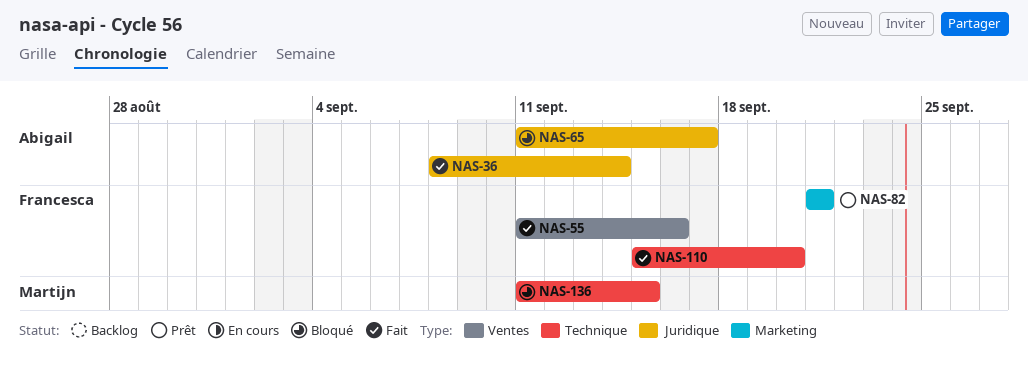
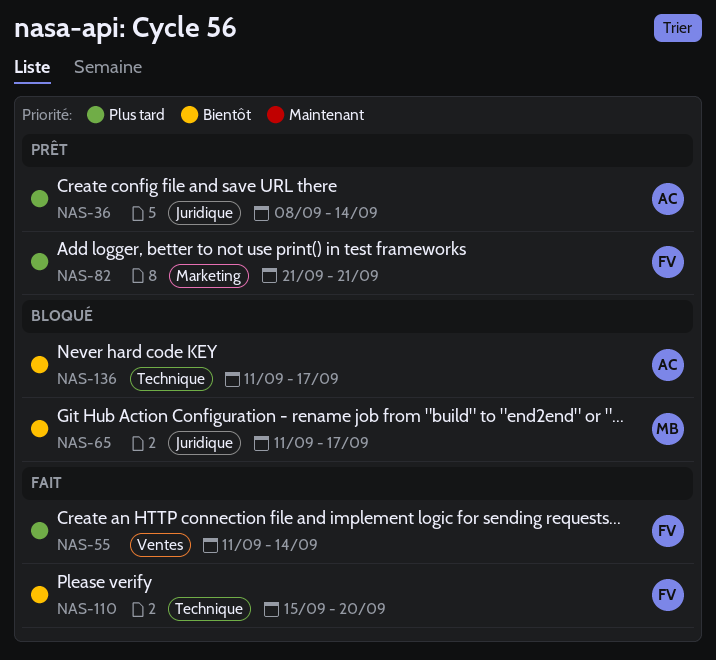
NAS-36, status: Fait -> Prêt
NAS-55, due: Sep 16 -> Sep 14
NAS-65, owner: Abigail -> Martijn
NAS-136, owner: Martijn -> Abigail
NAS-136, due: Sep 15 -> Sep 17

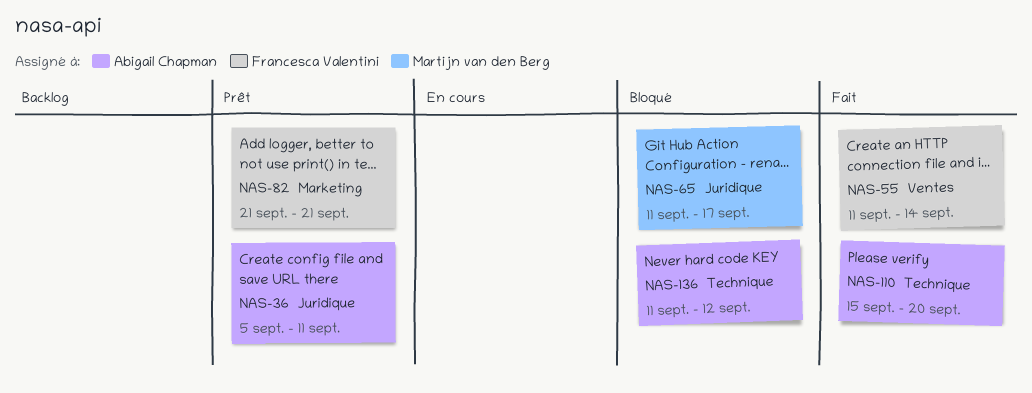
NAS-36, start: Sep 8 -> Sep 5
NAS-36, due: Sep 14 -> Sep 11
NAS-110, owner: Francesca Valentini -> Abigail Chapman
NAS-136, due: Sep 17 -> Sep 12

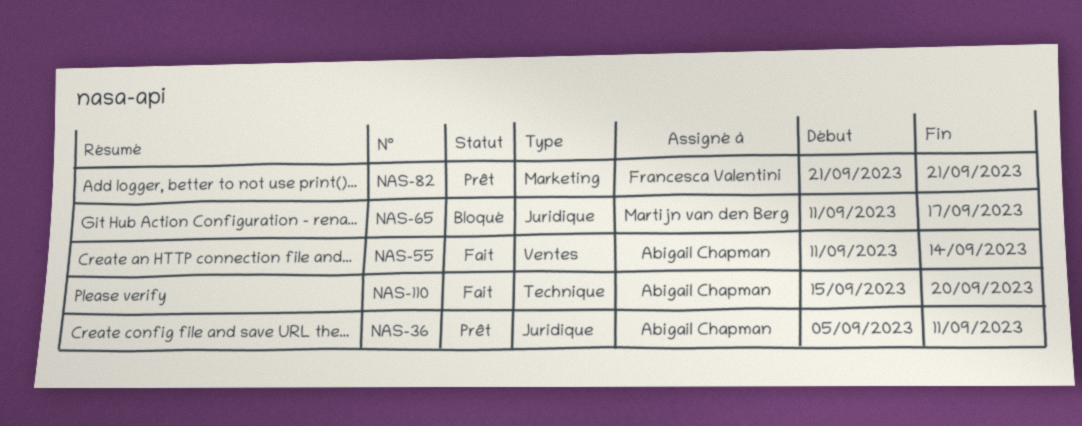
NAS-55, owner: Francesca Valentini -> Abigail Chapman
NAS-136: present -> none

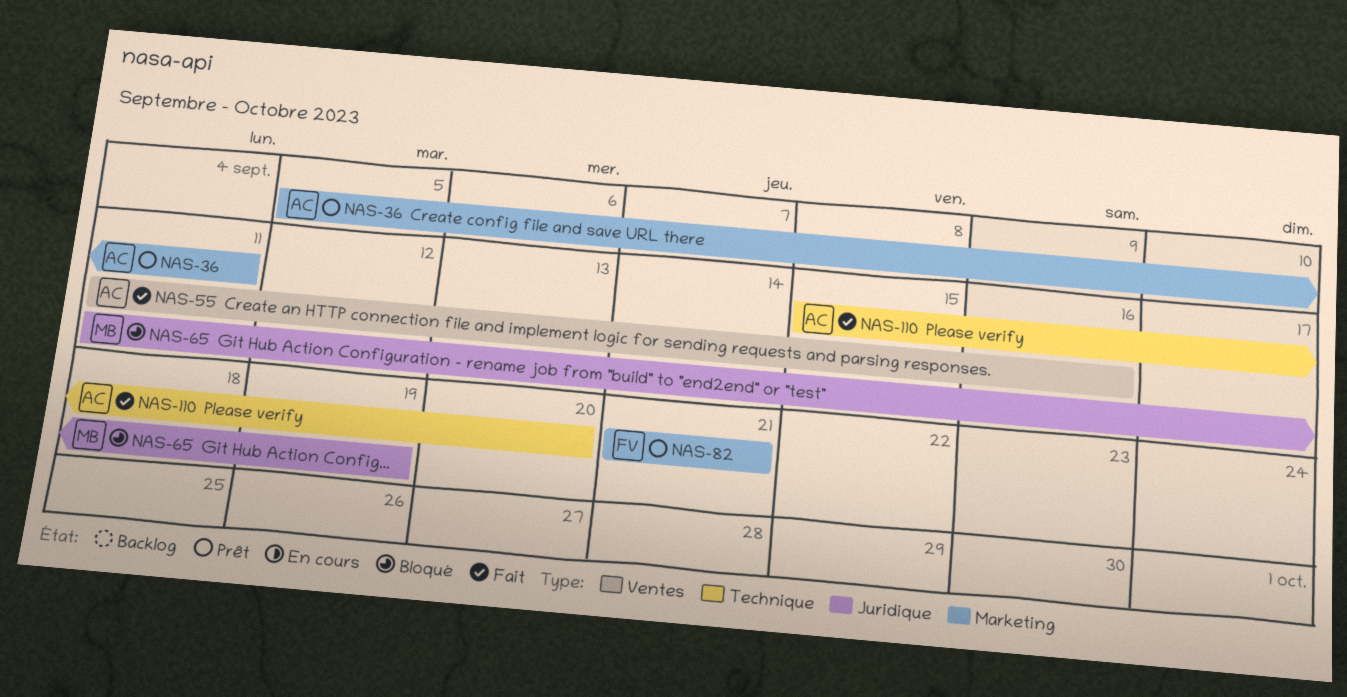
NAS-36, label: Juridique -> Marketing
NAS-55, due: Sep 14 -> Sep 16
NAS-65, due: Sep 17 -> Sep 19

